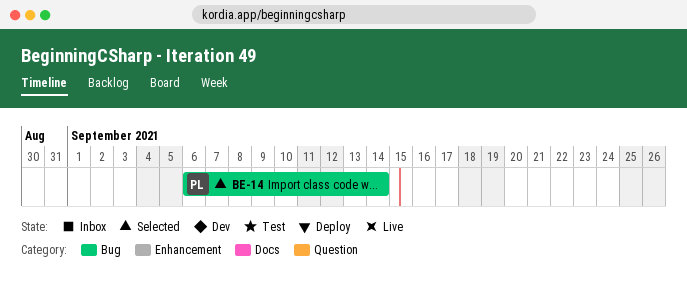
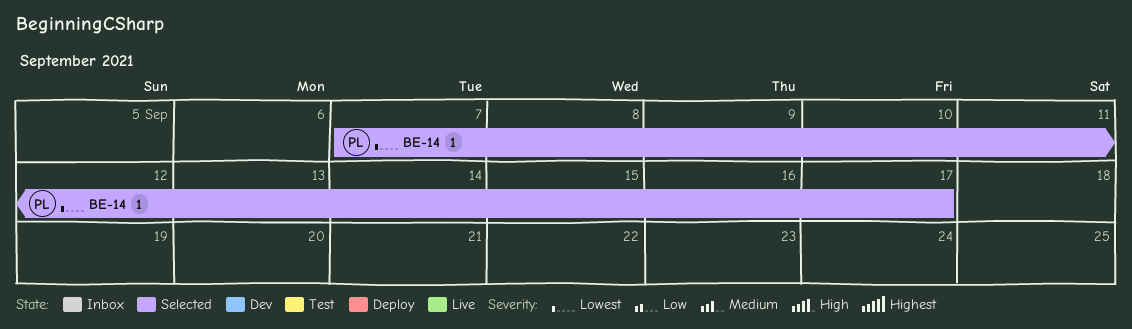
BE-14, start: Sep 6 -> Sep 7
BE-14, due: Sep 14 -> Sep 17

